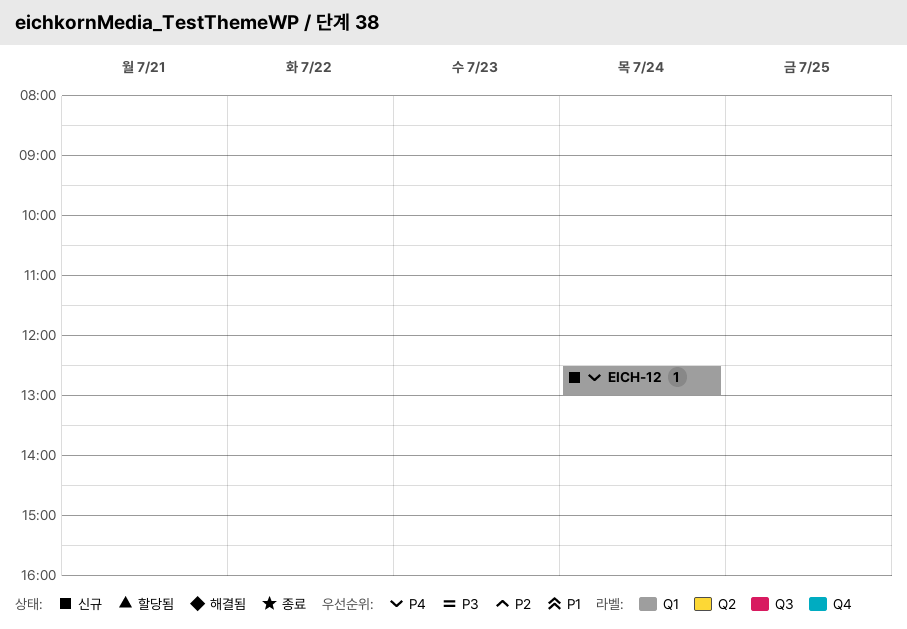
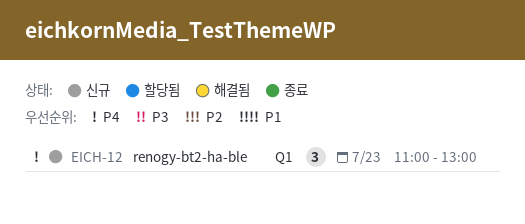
EICH-12, estimate: 1 -> 3
EICH-12, day: Jul 24 -> Jul 23
EICH-12, begins: 12:30 -> 11:00

